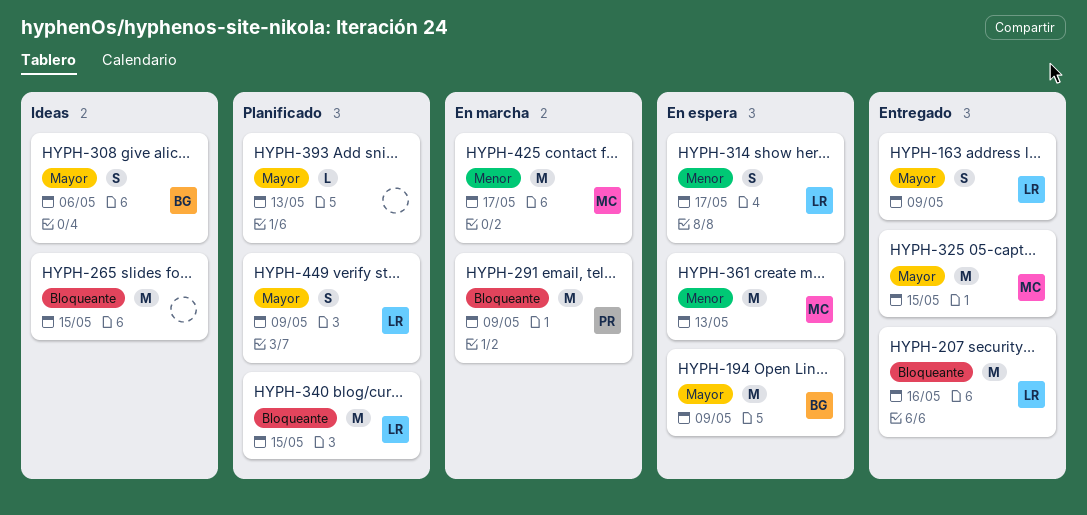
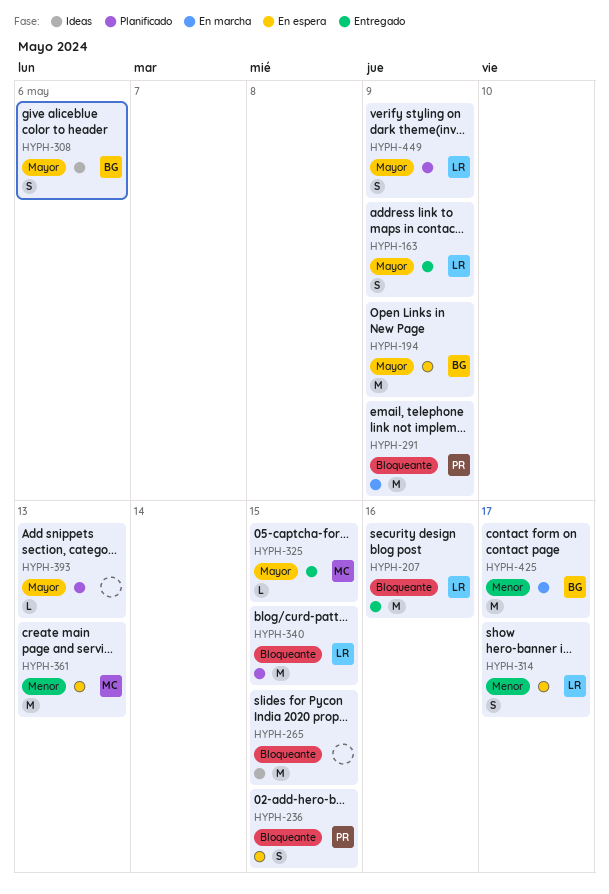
HYPH-236: none -> present
HYPH-325, estimate: M -> L
HYPH-425, owner: MC -> BG

